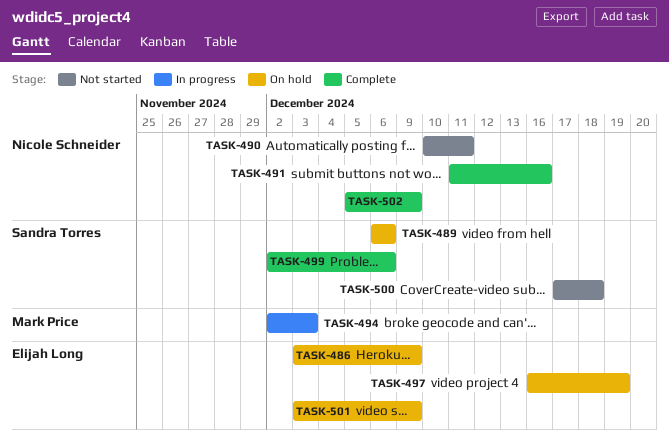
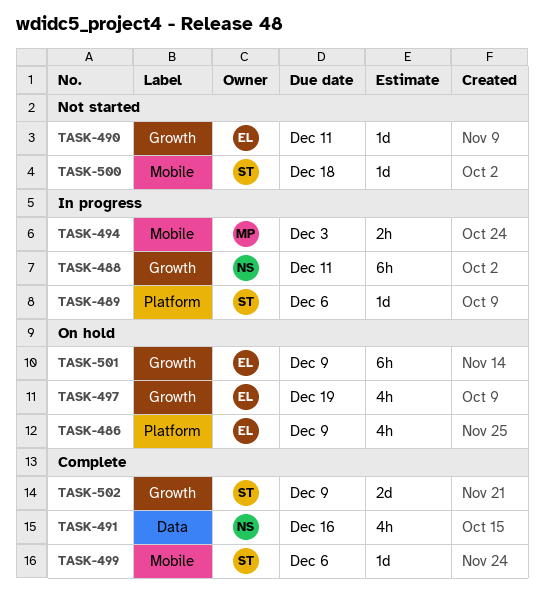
TASK-488: none -> present
TASK-489, status: On hold -> In progress
TASK-490, owner: Nicole Schneider -> Elijah Long
TASK-502, owner: Nicole Schneider -> Sandra Torres

